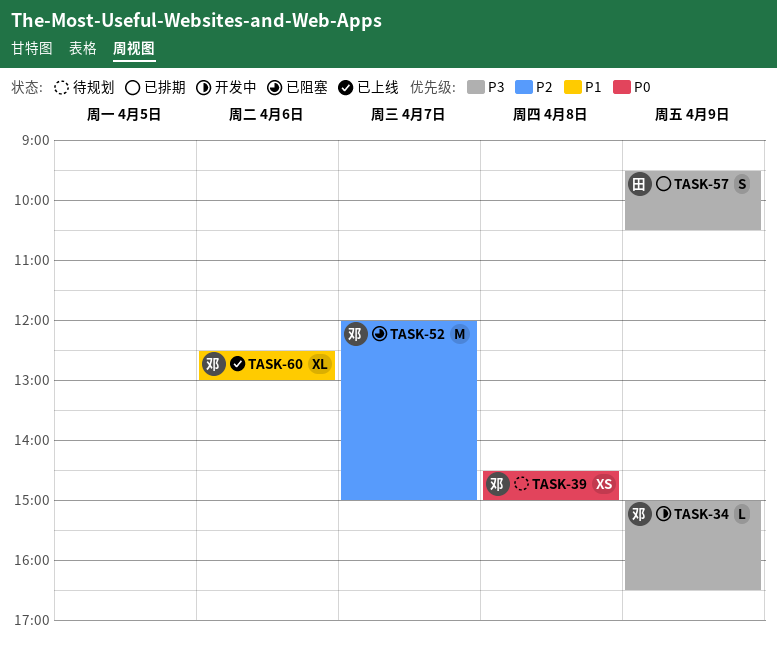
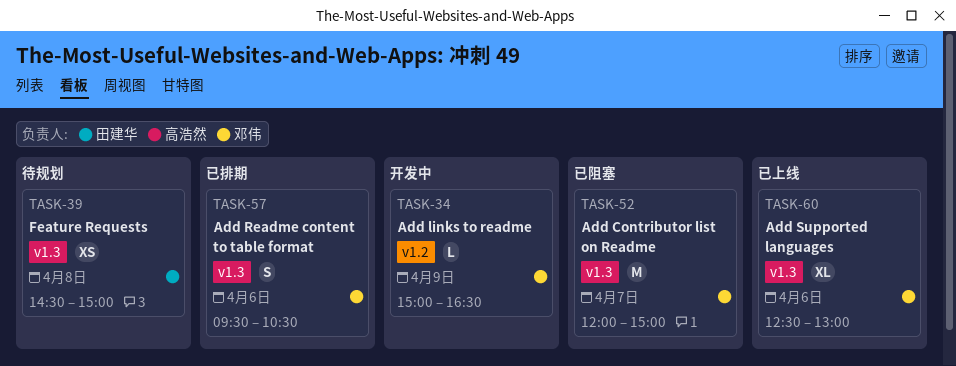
TASK-39, owner: 邓伟 -> 田建华
TASK-57, owner: 田建华 -> 邓伟
TASK-57, day: Apr 9 -> Apr 6

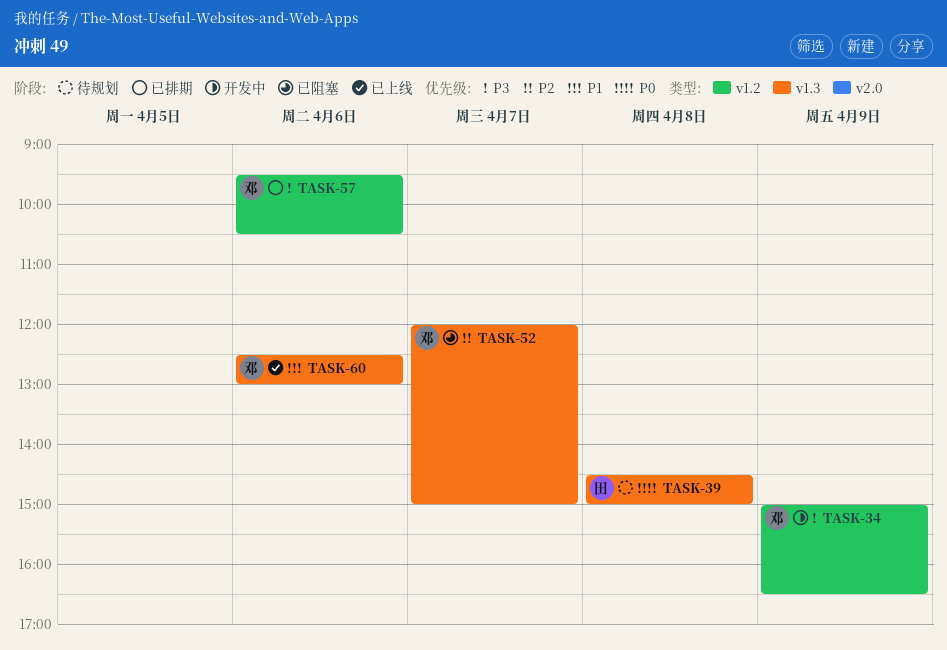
TASK-57, label: v1.3 -> v1.2

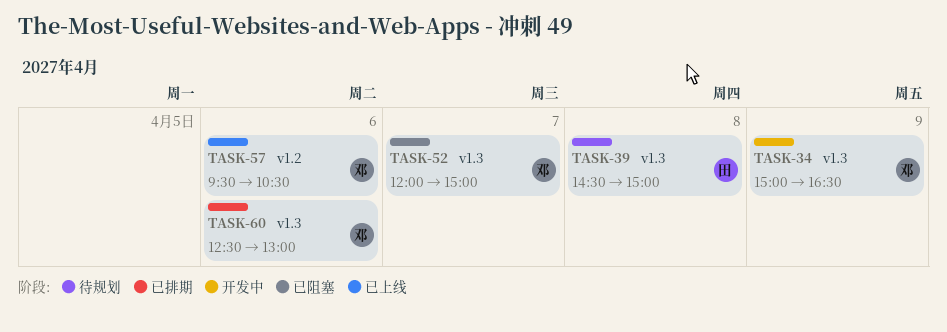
TASK-34, label: v1.2 -> v1.3
TASK-57, status: 已排期 -> 已上线
TASK-60, status: 已上线 -> 已排期

